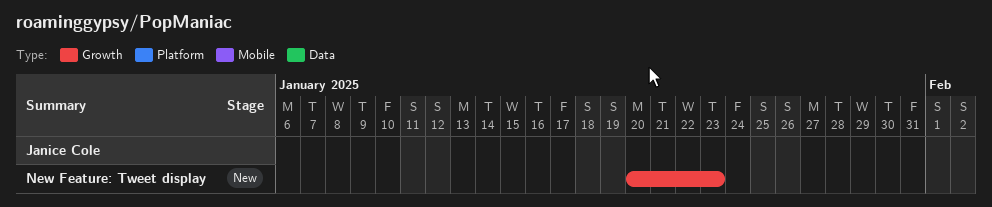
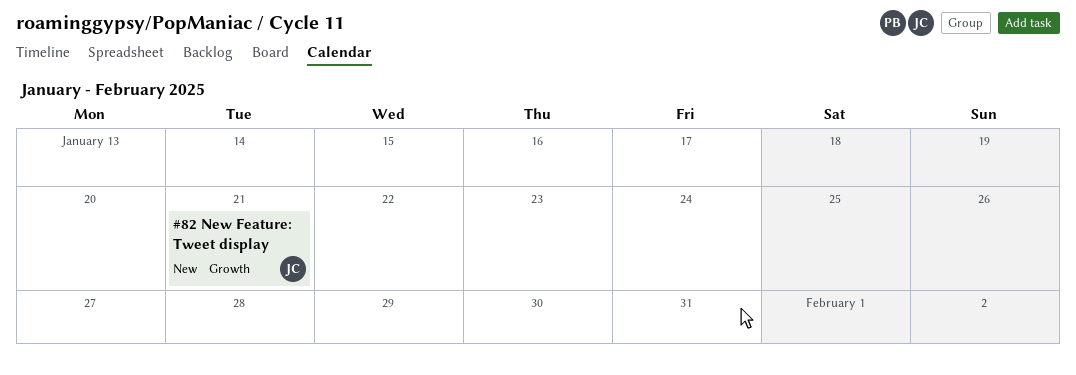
New Feature: Tweet display, due: Jan 23 -> Jan 21

